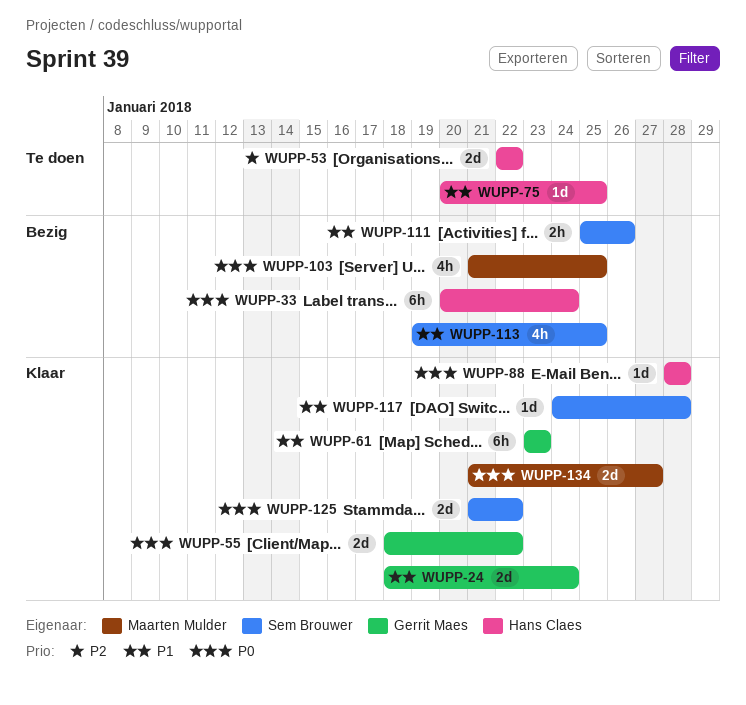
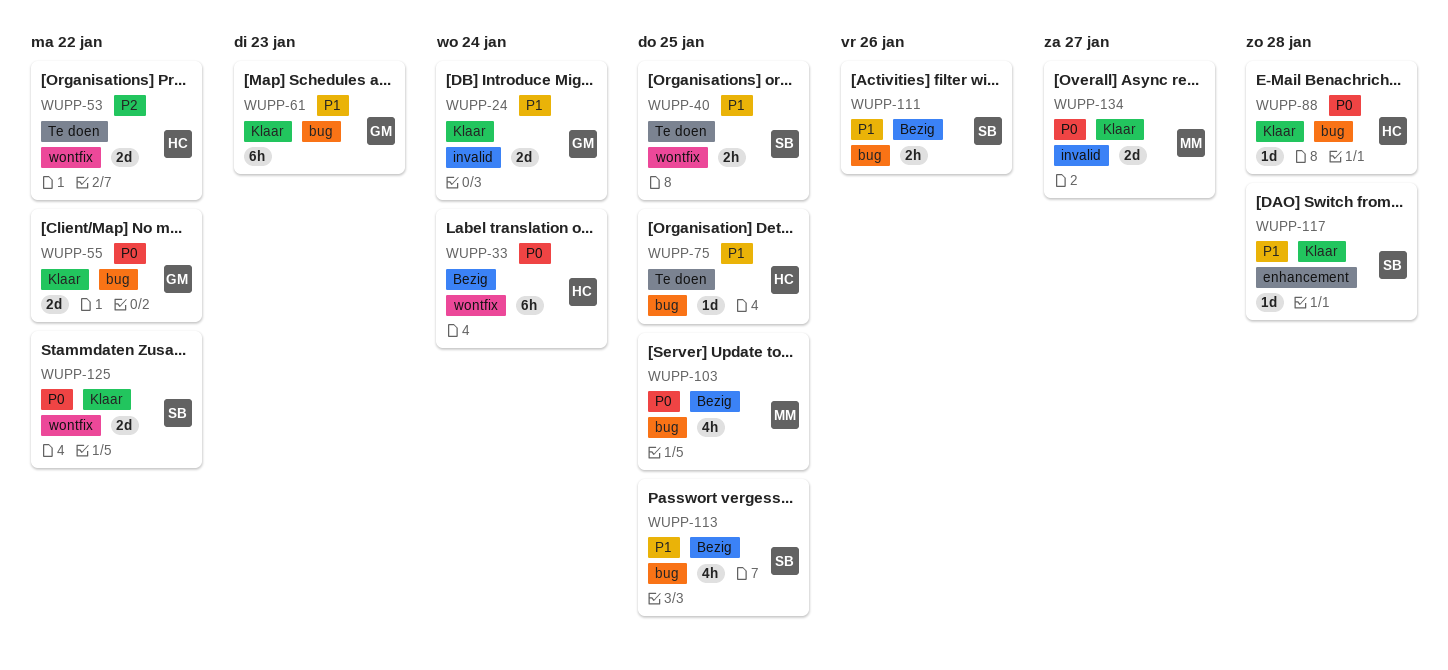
WUPP-40: none -> present

